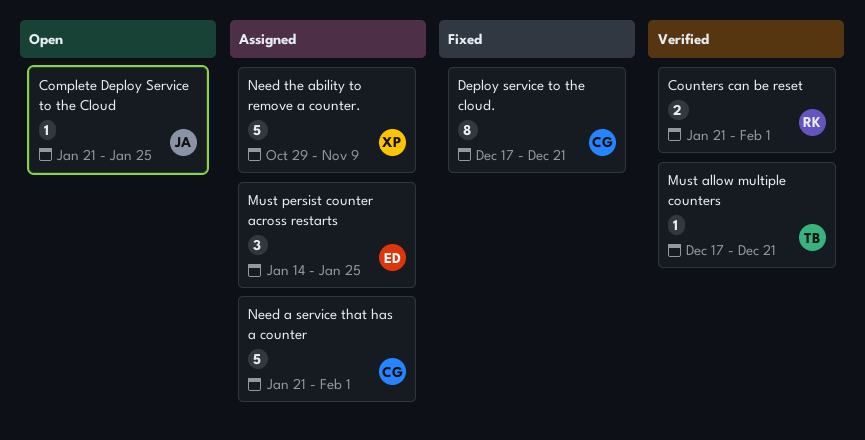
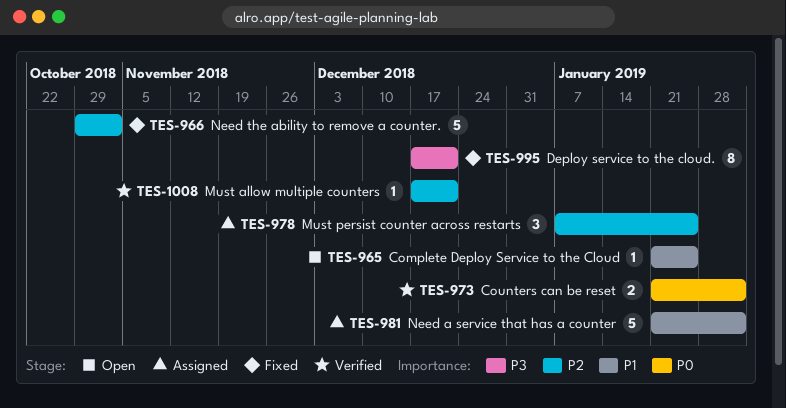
Must persist counter across restarts, start: Jan 14 -> Jan 7
Need the ability to remove a counter., status: Assigned -> Fixed
Need the ability to remove a counter., due: Nov 9 -> Nov 2

